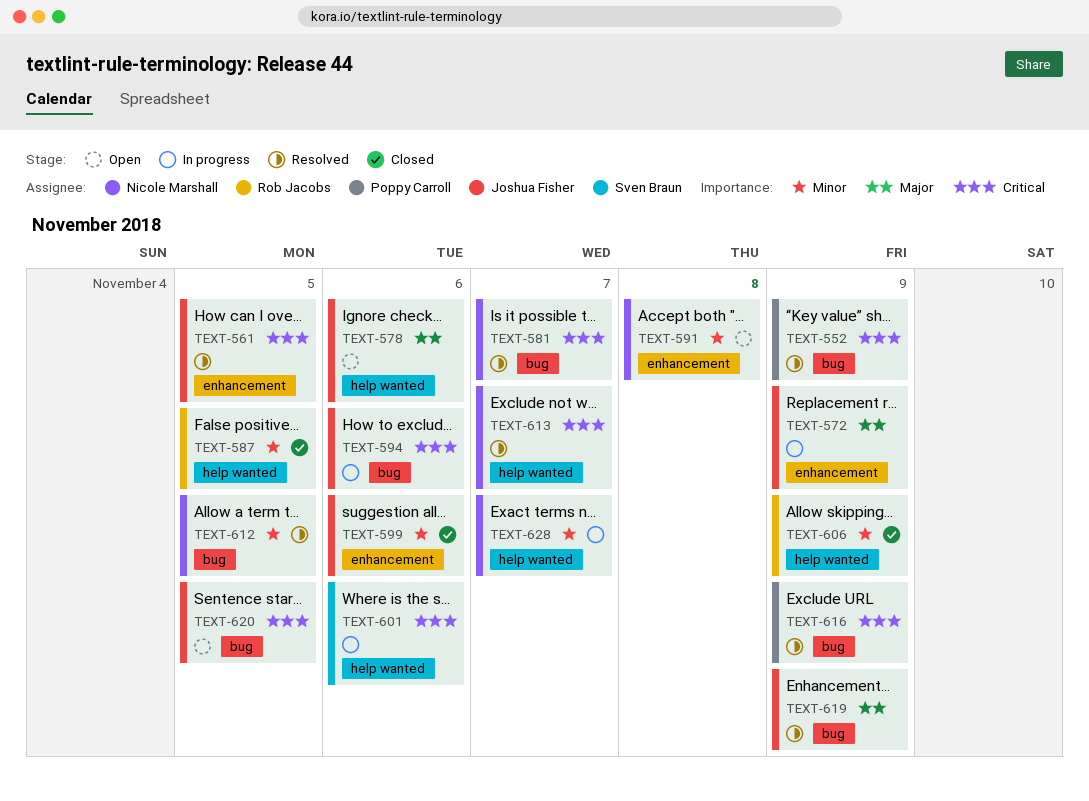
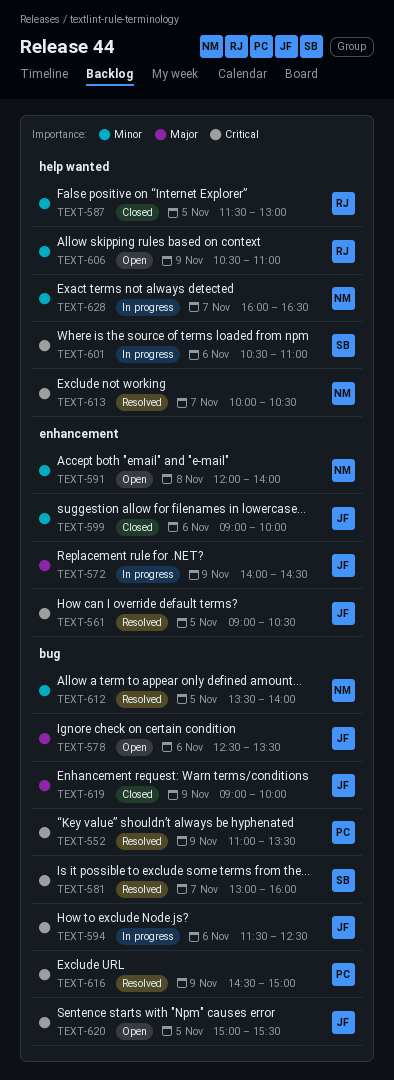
TEXT-578, label: help wanted -> bug
TEXT-581, owner: Nicole Marshall -> Sven Braun
TEXT-606, status: Closed -> Open
TEXT-619, status: Resolved -> Closed

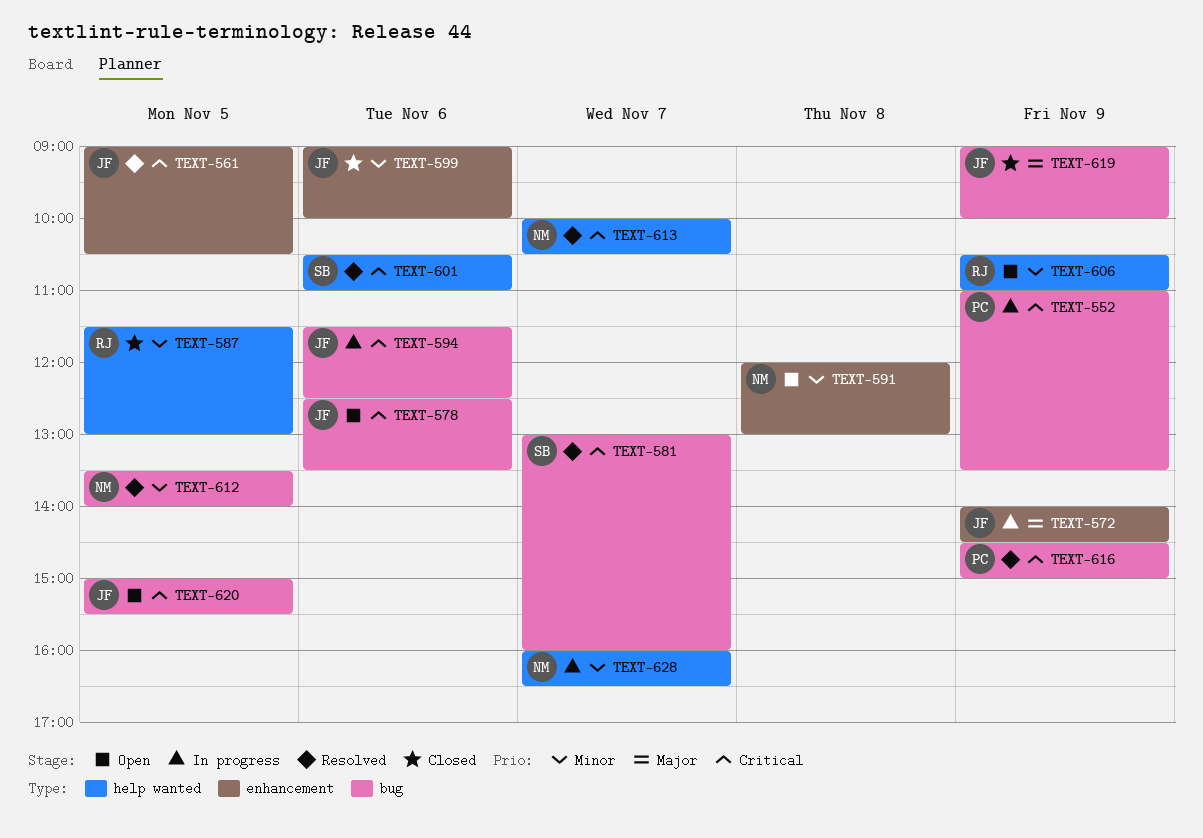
TEXT-552, status: Resolved -> In progress
TEXT-578, priority: Major -> Critical
TEXT-591, ends: 14:00 -> 13:00
TEXT-601, status: In progress -> Resolved

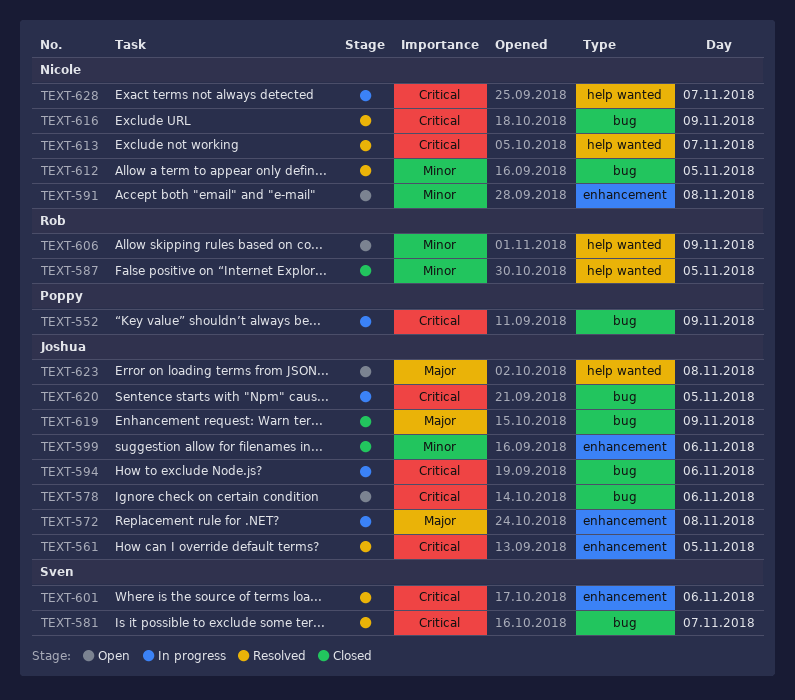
TEXT-572, day: Nov 9 -> Nov 8
TEXT-601, label: help wanted -> enhancement
TEXT-616, owner: Poppy -> Nicole
TEXT-620, status: Open -> In progress
TEXT-623: none -> present
TEXT-628, priority: Minor -> Critical

